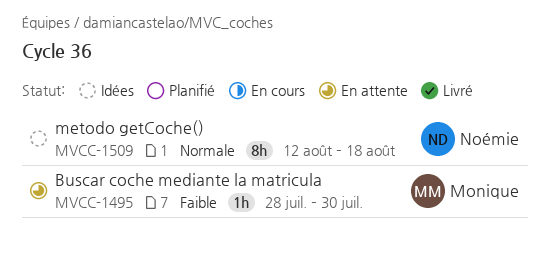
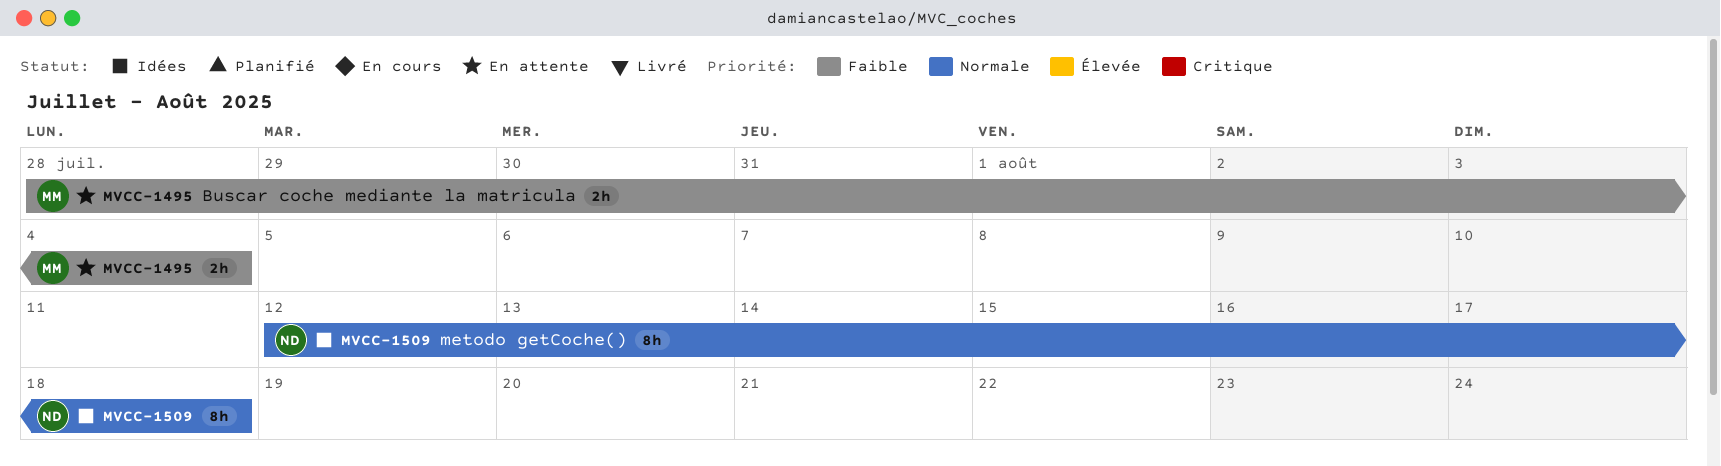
MVCC-1495, estimate: 1h -> 2h
MVCC-1495, due: Jul 30 -> Aug 4

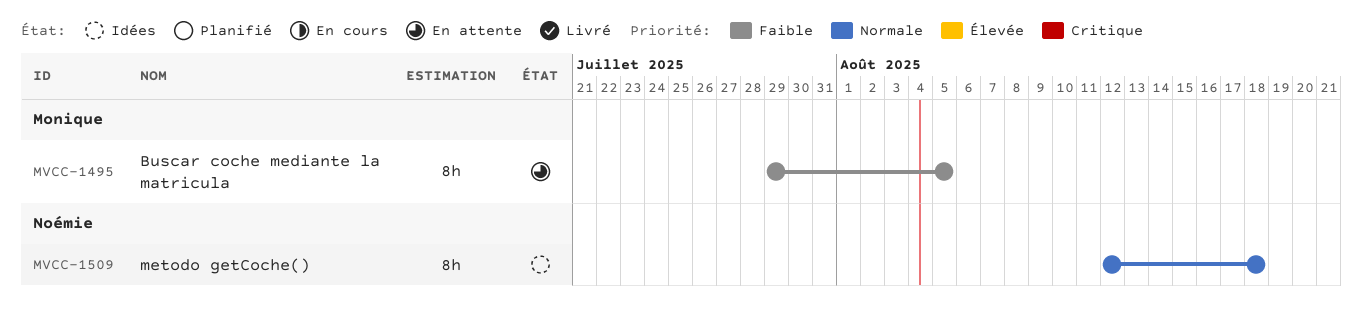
MVCC-1495, estimate: 2h -> 8h
MVCC-1495, start: Jul 28 -> Jul 29
MVCC-1495, due: Aug 4 -> Aug 5

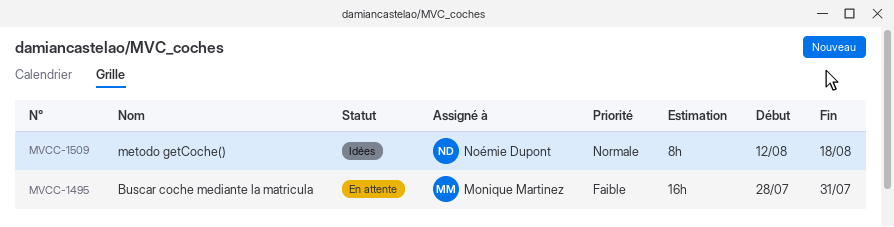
MVCC-1495, estimate: 8h -> 16h
MVCC-1495, start: Jul 29 -> Jul 28
MVCC-1495, due: Aug 5 -> Jul 31

